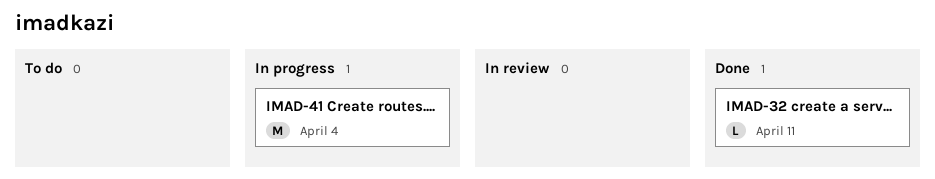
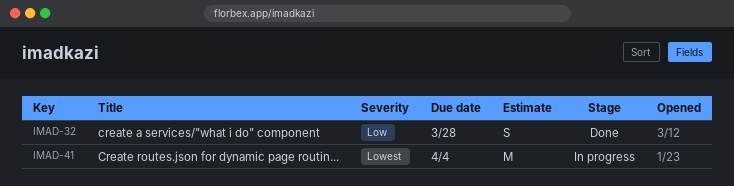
IMAD-32, estimate: L -> S
IMAD-32, due: Apr 11 -> Mar 28

